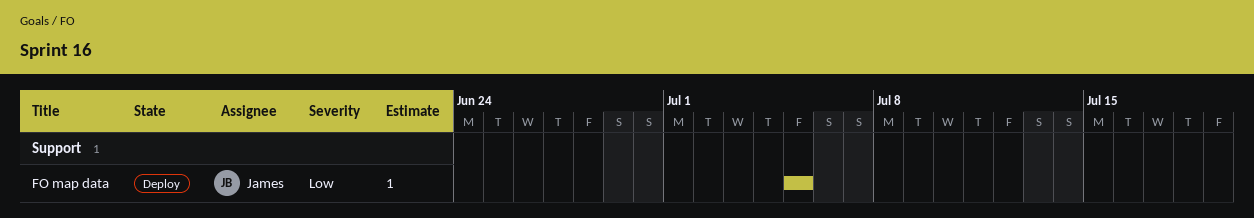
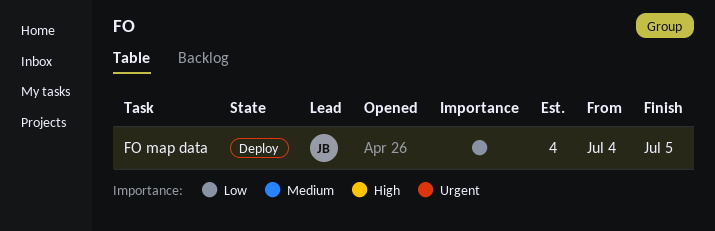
FO map data, estimate: 1 -> 4
FO map data, start: Jul 5 -> Jul 4

